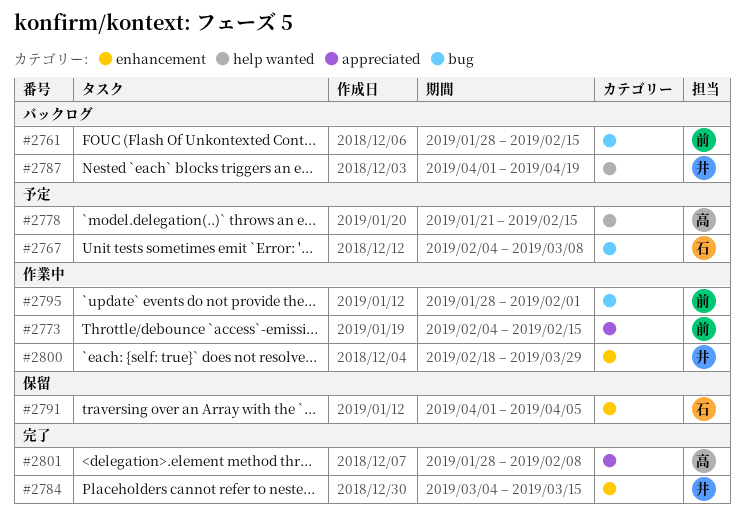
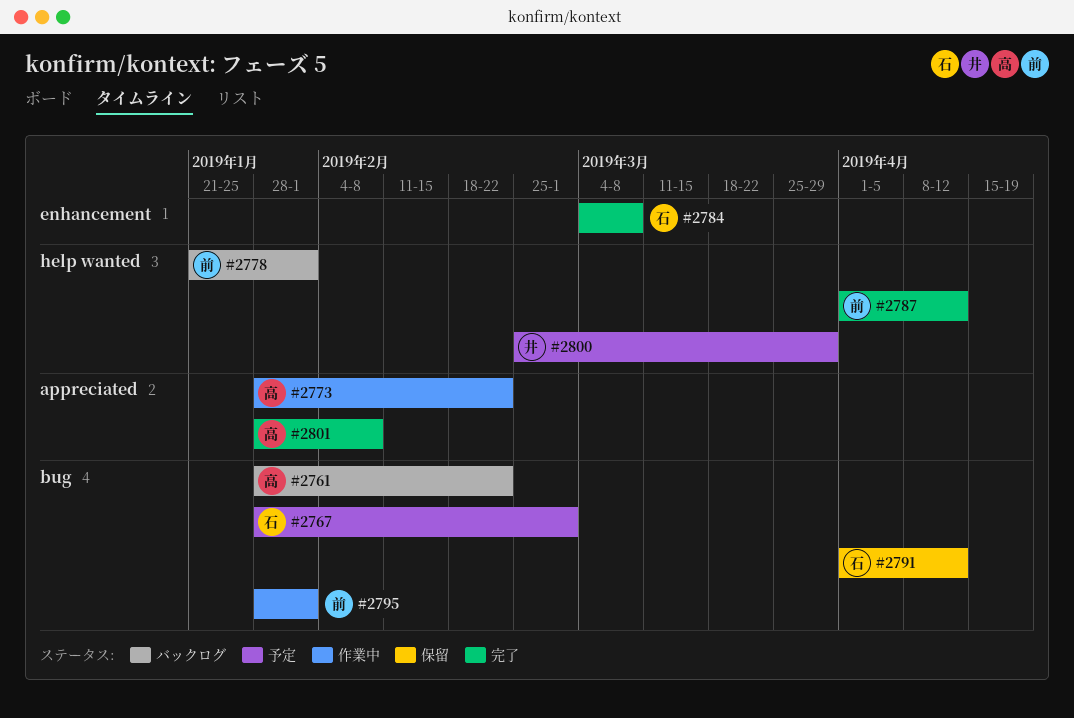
#2761, owner: 前 -> 高
#2761, due: Feb 15 -> Feb 22
#2767, start: Feb 4 -> Jan 28
#2767, due: Mar 8 -> Mar 1
#2773, owner: 前 -> 高
#2773, start: Feb 4 -> Jan 28
#2773, due: Feb 15 -> Feb 22
#2778, status: 予定 -> バックログ
#2778, owner: 高 -> 前
#2778, due: Feb 15 -> Feb 1
#2784, owner: 井 -> 石
#2784, due: Mar 15 -> Mar 8
#2787, status: バックログ -> 完了
#2787, owner: 井 -> 前
#2787, due: Apr 19 -> Apr 12
#2791, label: enhancement -> bug
#2791, due: Apr 5 -> Apr 12
#2800, status: 作業中 -> 予定
#2800, label: enhancement -> help wanted
#2800, start: Feb 18 -> Feb 25

